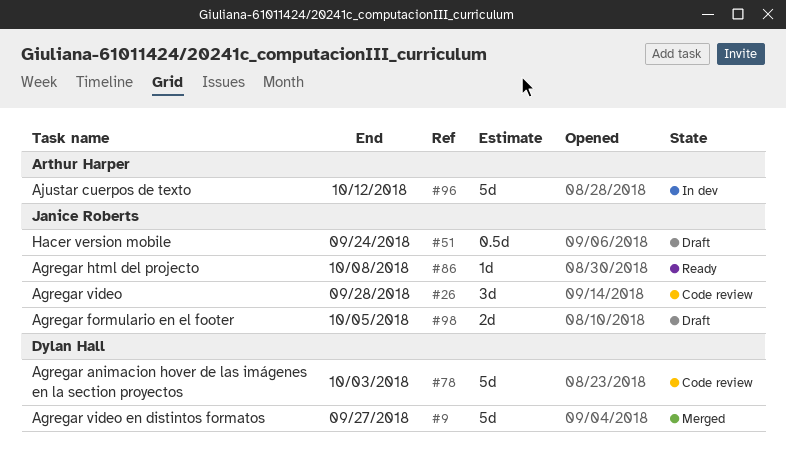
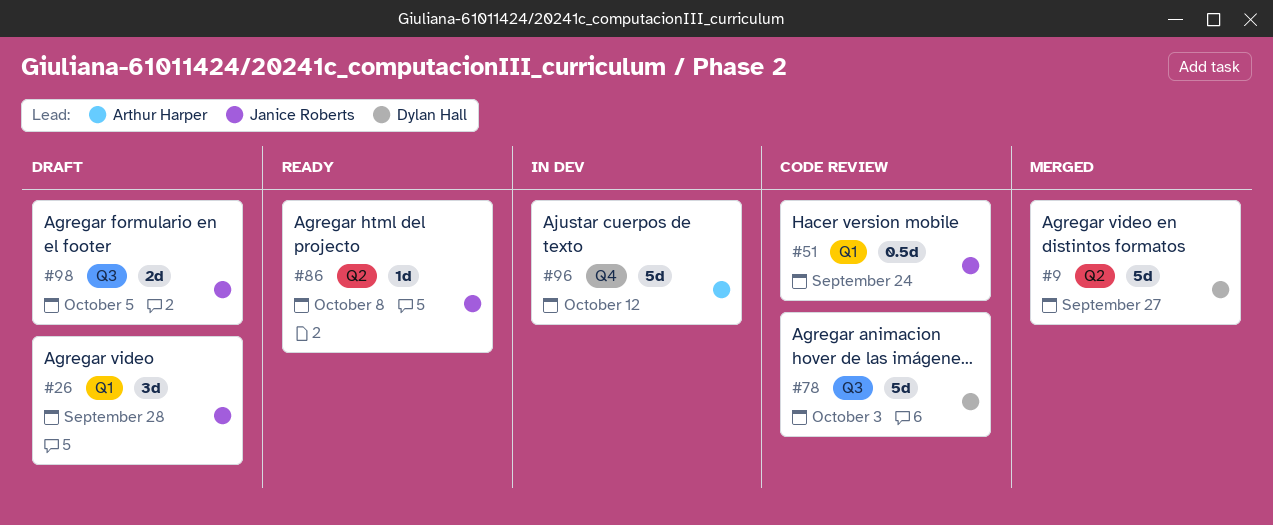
#26, status: Code review -> Draft
#51, status: Draft -> Code review

